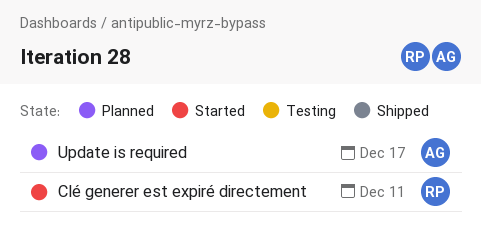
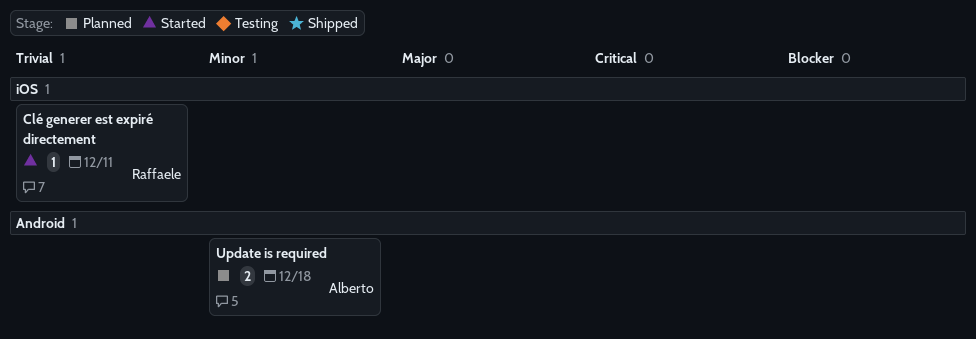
Update is required, due: Dec 17 -> Dec 18

